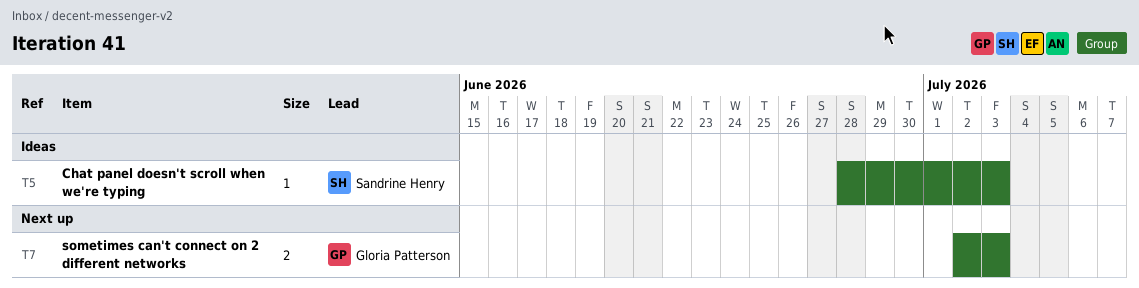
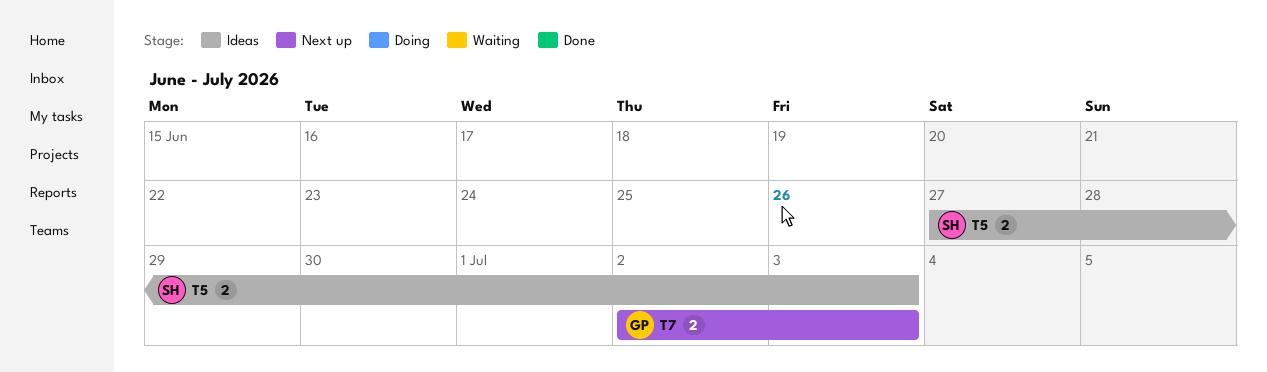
T5, estimate: 1 -> 2
T5, start: Jun 28 -> Jun 27

